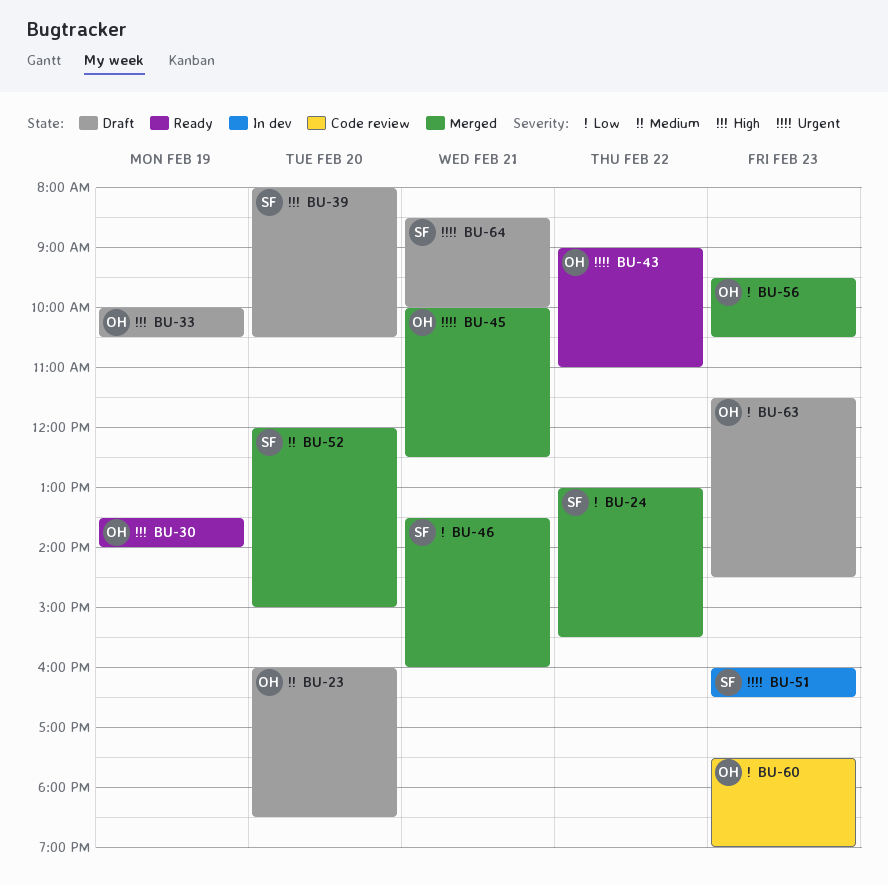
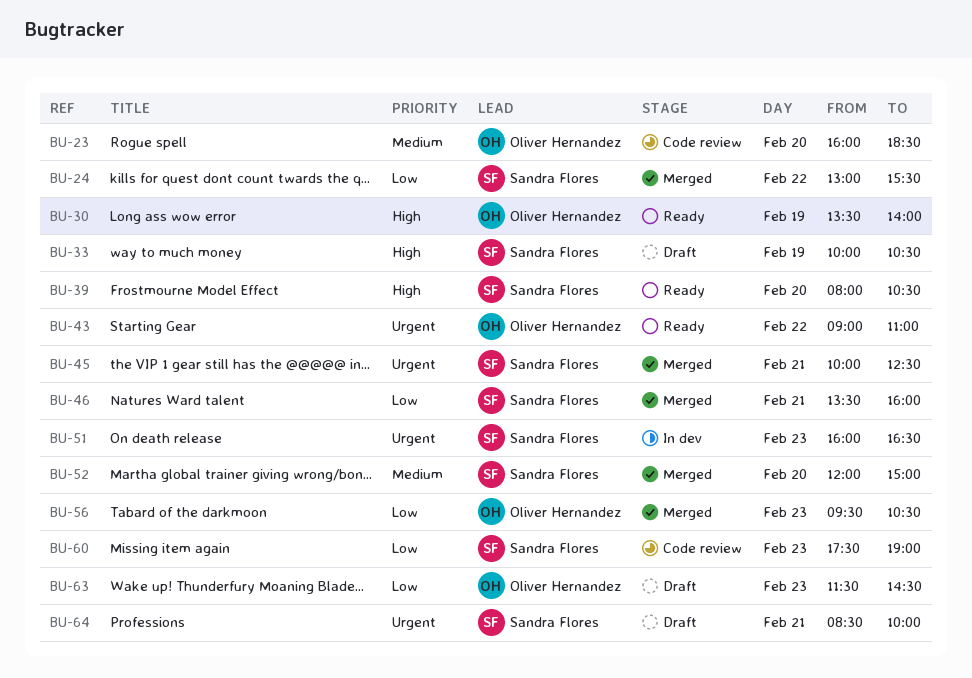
BU-23, status: Draft -> Code review
BU-33, owner: Oliver Hernandez -> Sandra Flores
BU-39, status: Draft -> Ready
BU-45, owner: Oliver Hernandez -> Sandra Flores
BU-60, owner: Oliver Hernandez -> Sandra Flores

